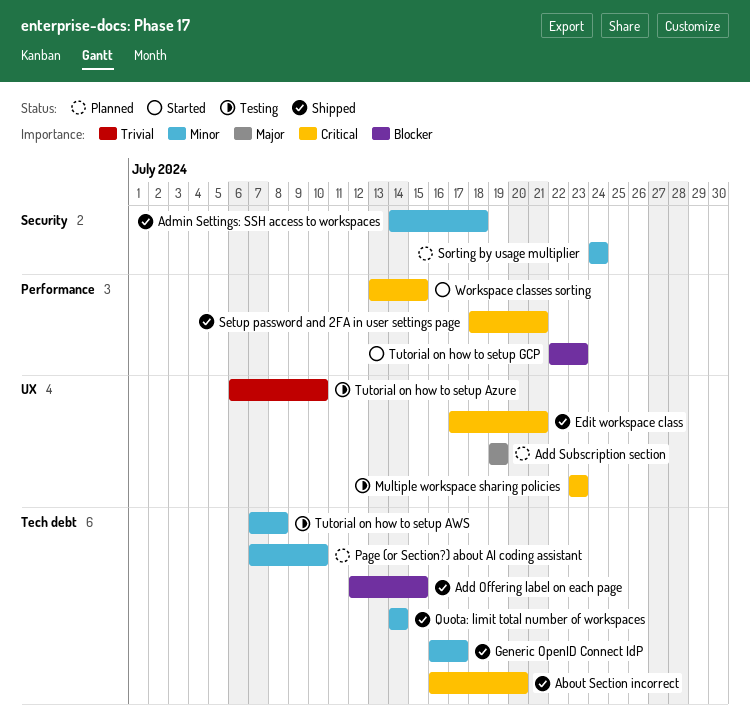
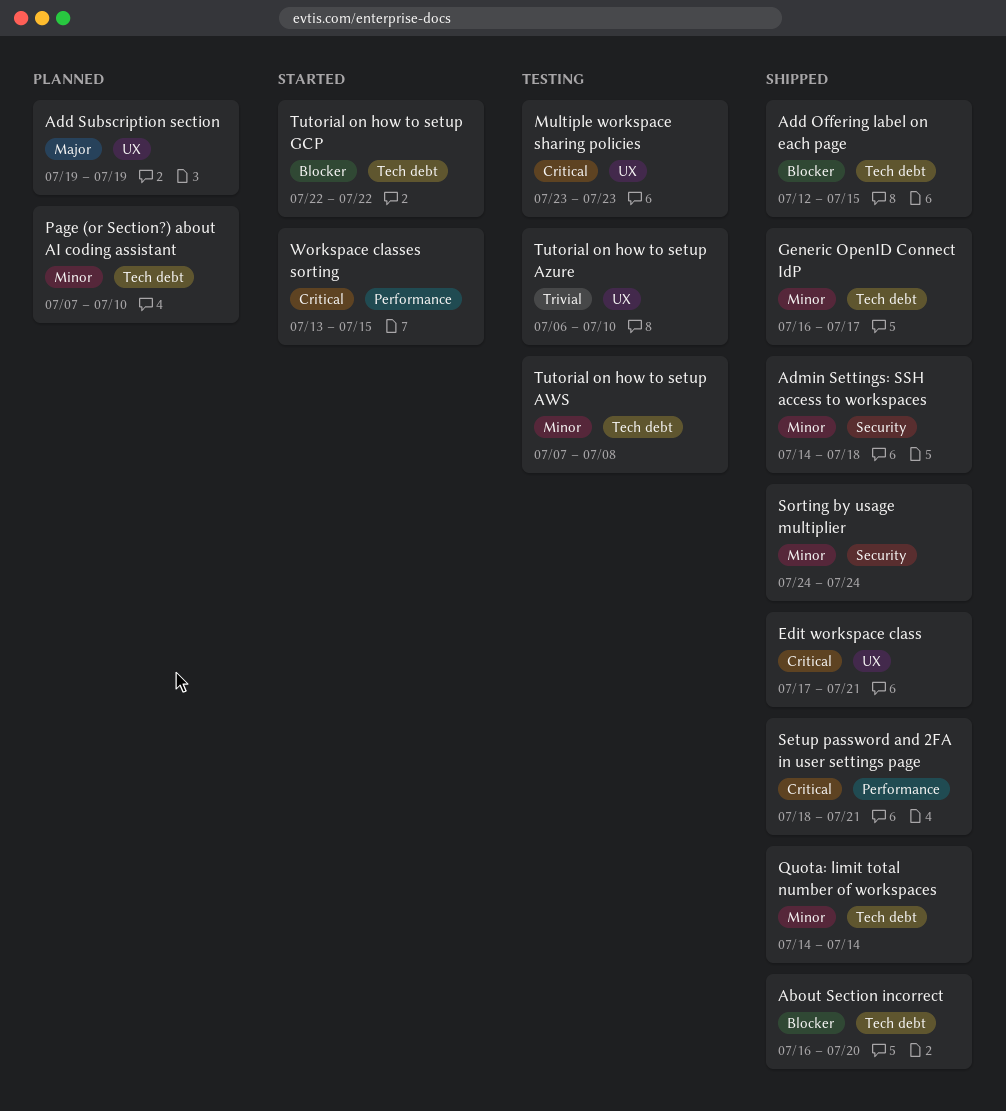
About Section incorrect, priority: Critical -> Blocker
Sorting by usage multiplier, status: Planned -> Shipped
Tutorial on how to setup GCP, label: Performance -> Tech debt
Tutorial on how to setup GCP, due: Jul 23 -> Jul 22

